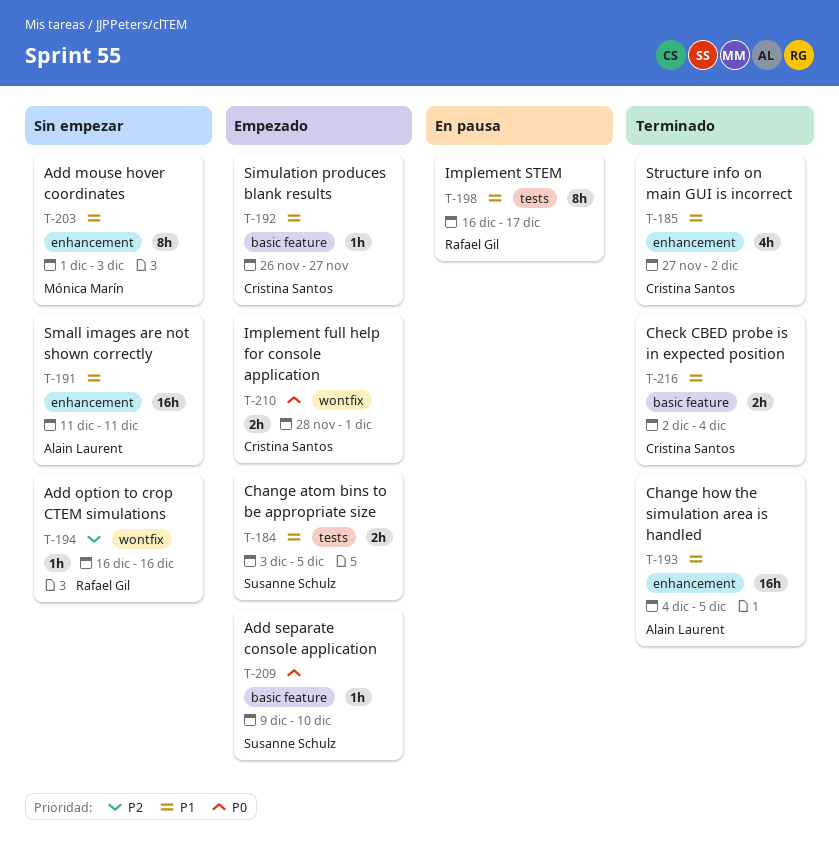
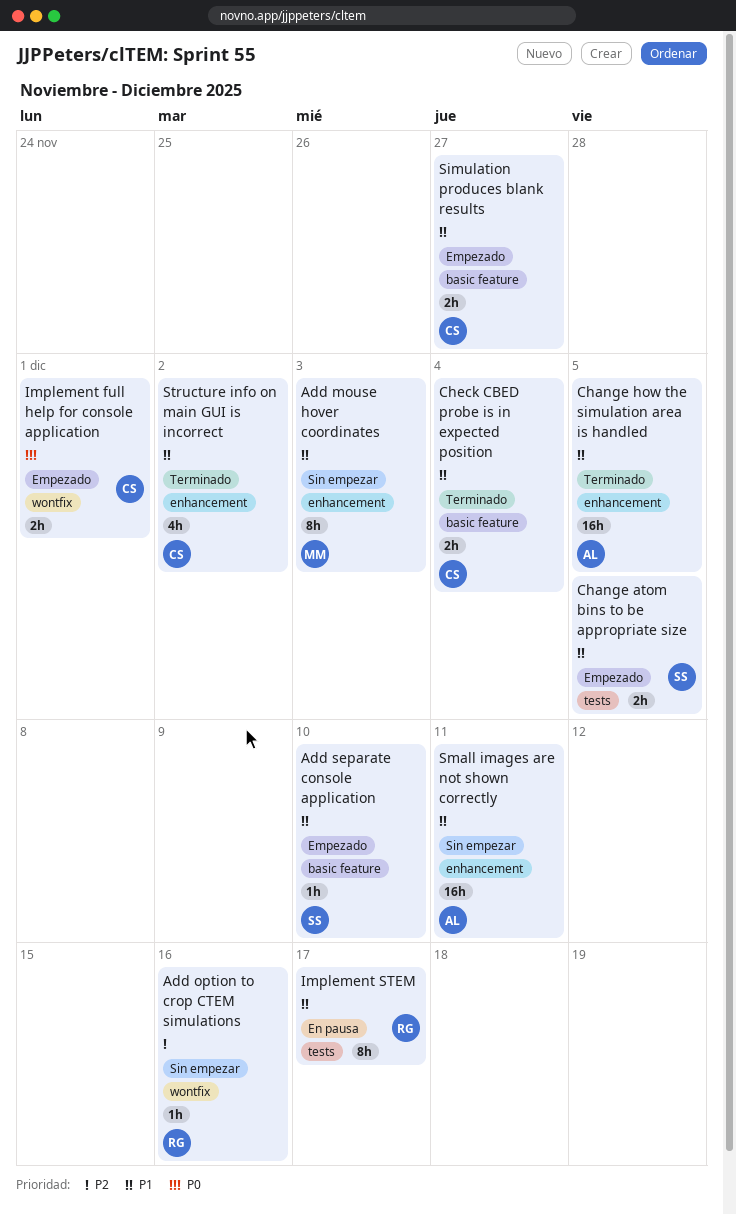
Add separate console application, priority: P0 -> P1
Simulation produces blank results, estimate: 1h -> 2h

